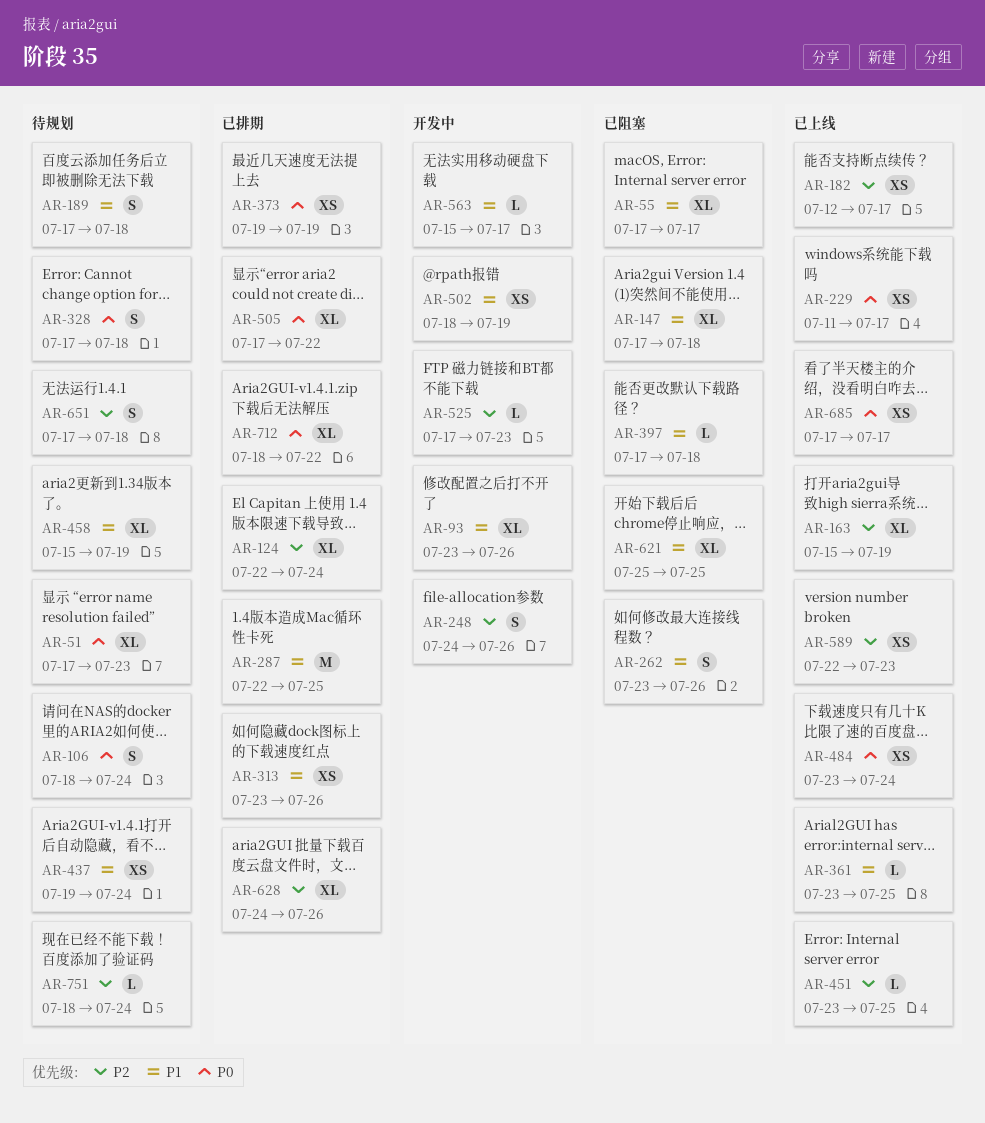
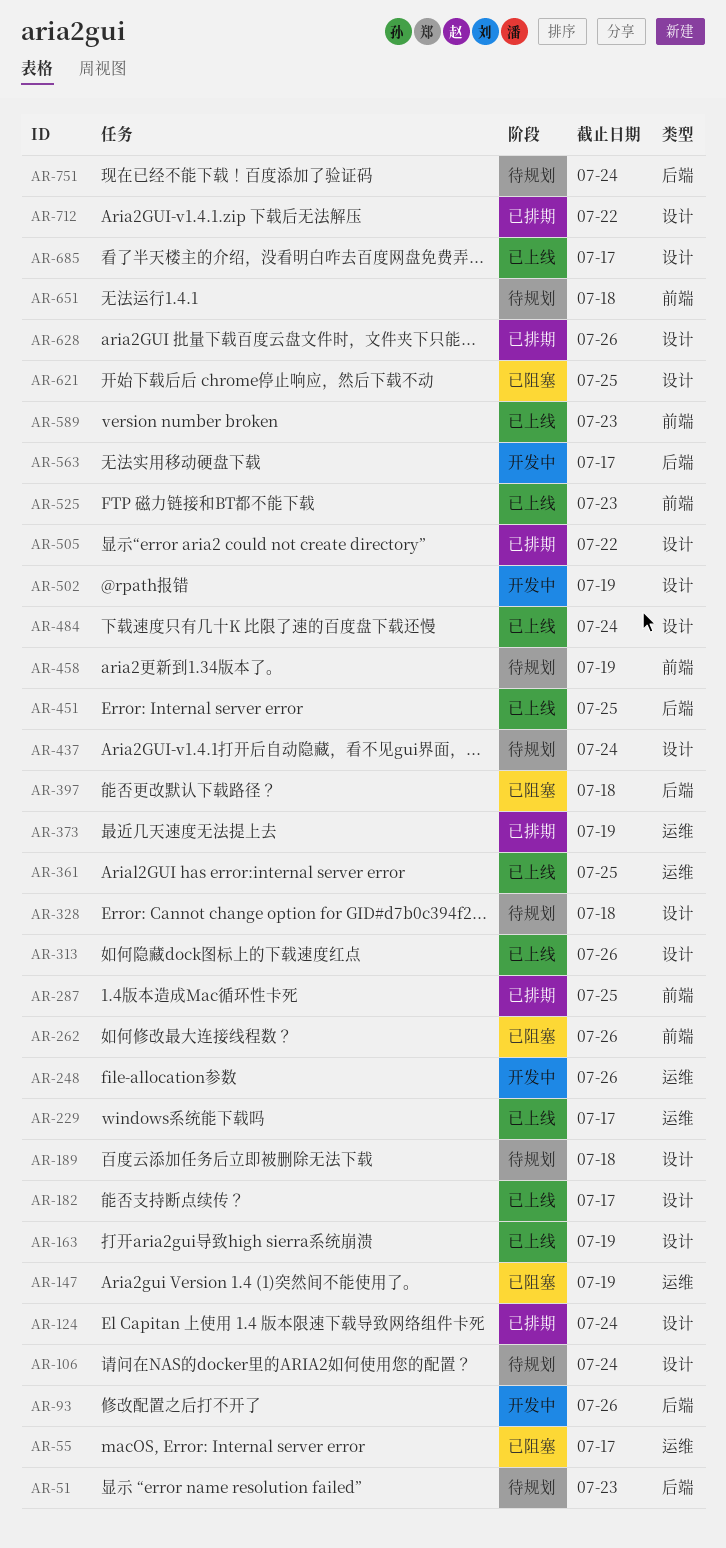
AR-147, due: Jul 18 -> Jul 19
AR-313, status: 已排期 -> 已上线
AR-525, status: 开发中 -> 已上线

